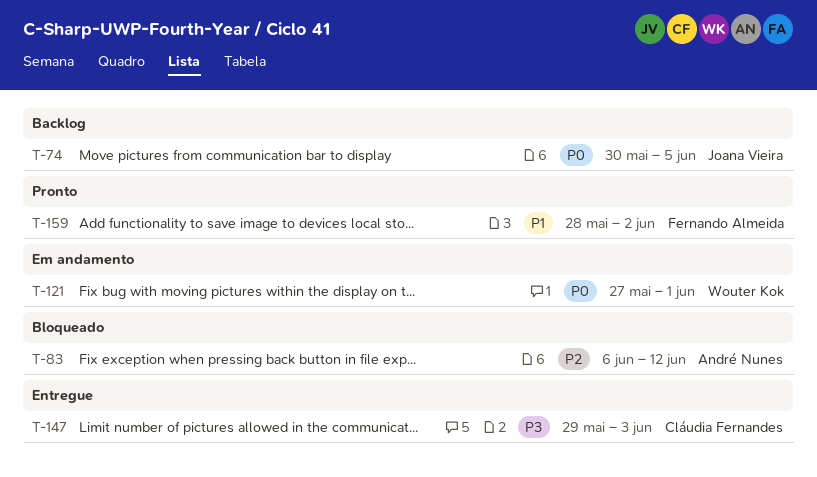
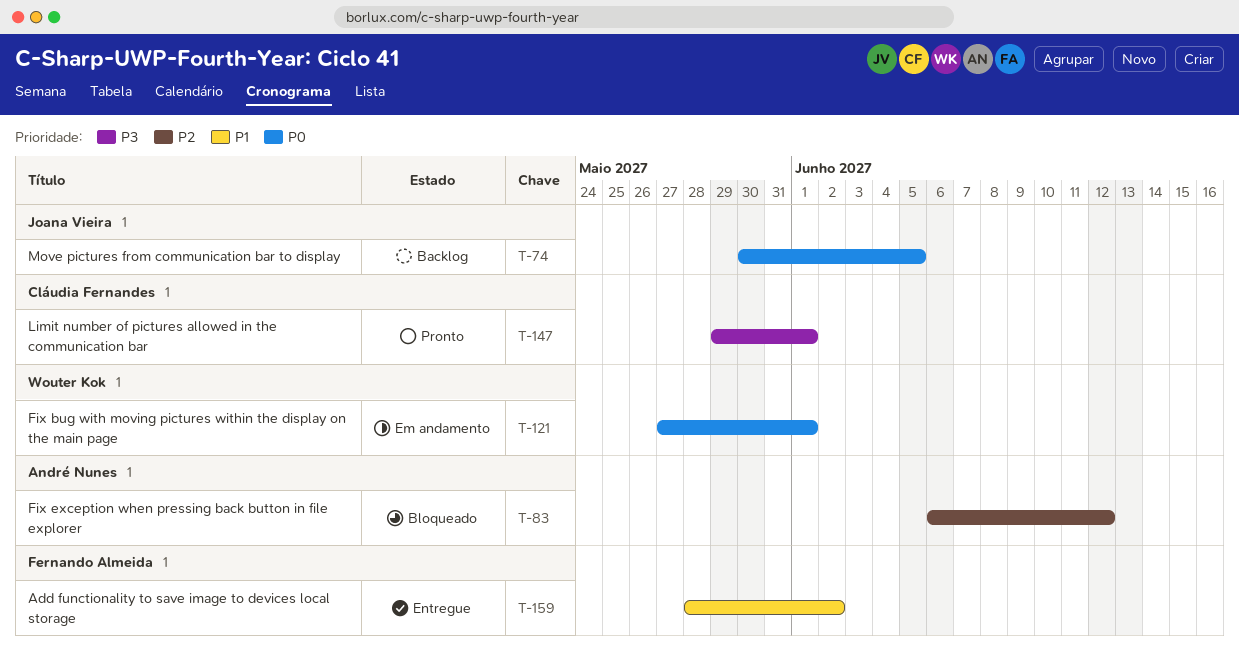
T-147, status: Entregue -> Pronto
T-147, due: Jun 3 -> Jun 1
T-159, status: Pronto -> Entregue

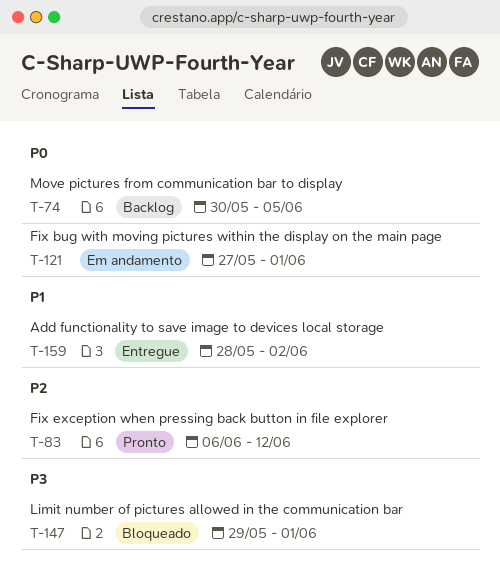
T-83, status: Bloqueado -> Pronto
T-147, status: Pronto -> Bloqueado

